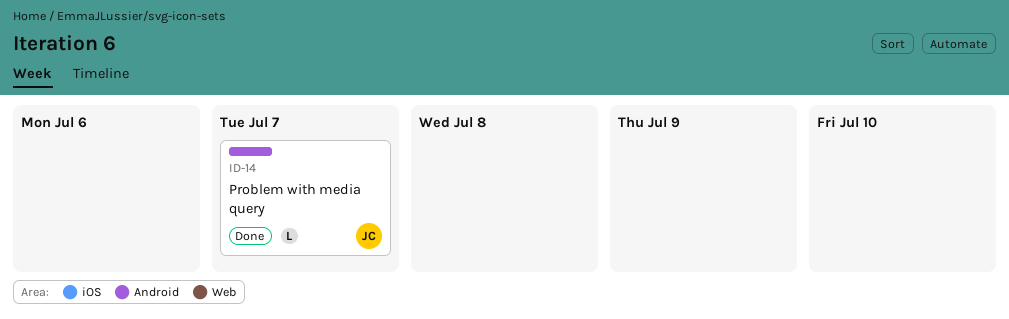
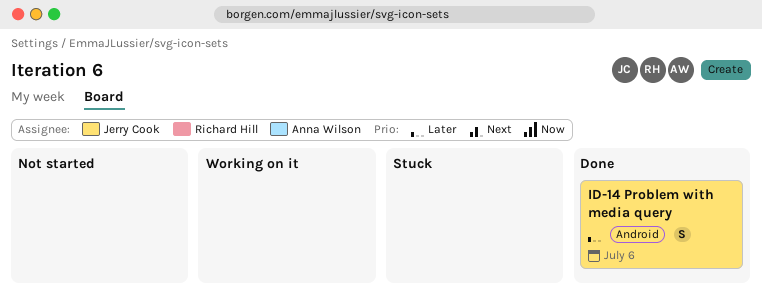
ID-14, estimate: L -> S
ID-14, due: Jul 7 -> Jul 6

